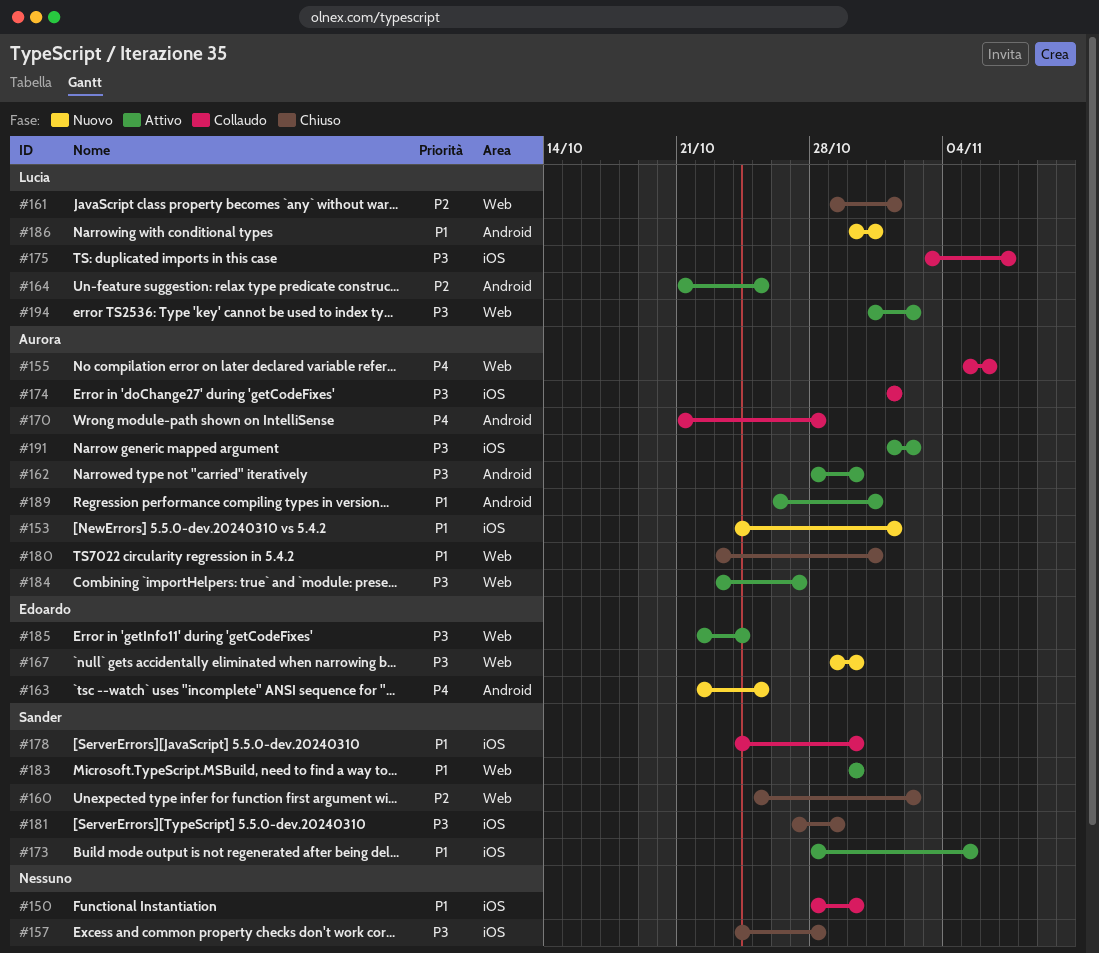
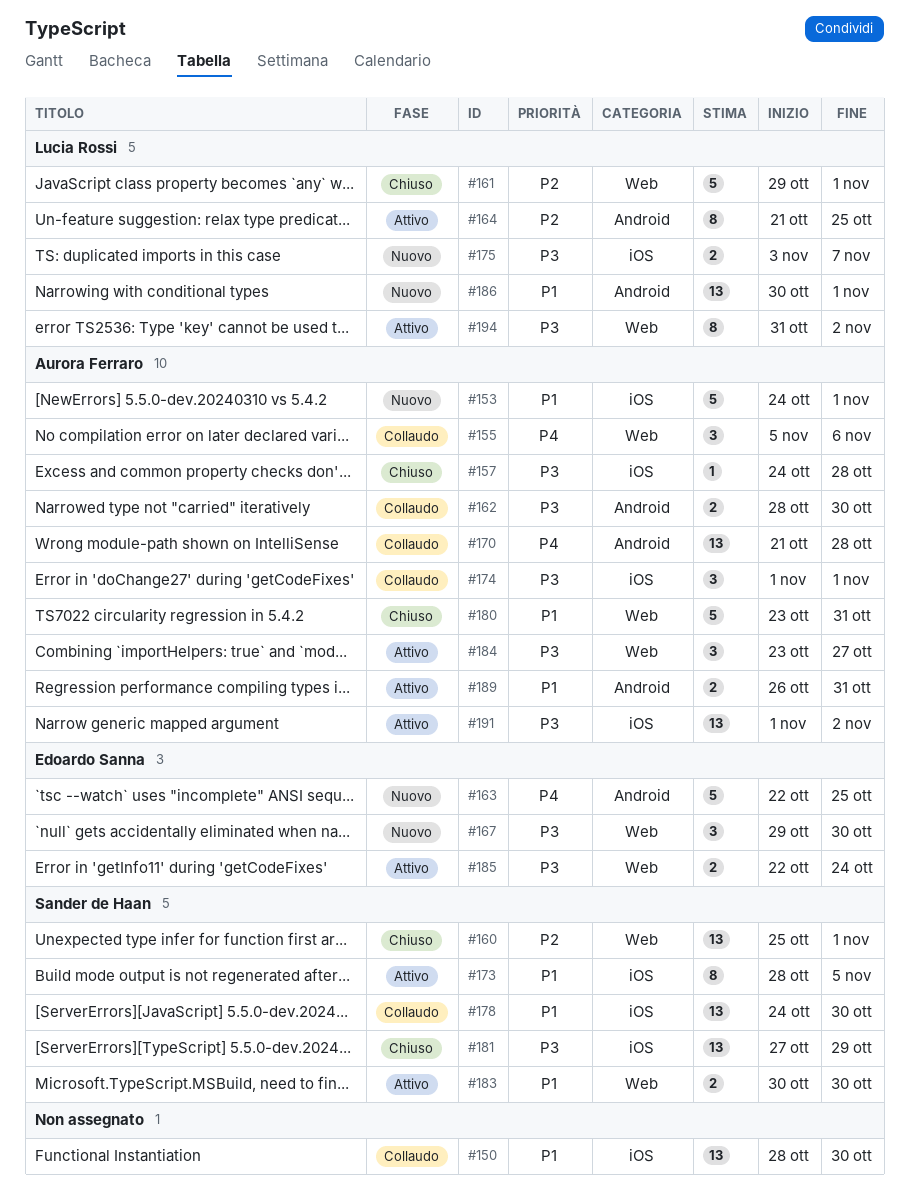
#157, owner: none -> Aurora Ferraro
#160, due: Nov 2 -> Nov 1
#162, status: Attivo -> Collaudo
#175, status: Collaudo -> Nuovo
#186, due: Oct 31 -> Nov 1

